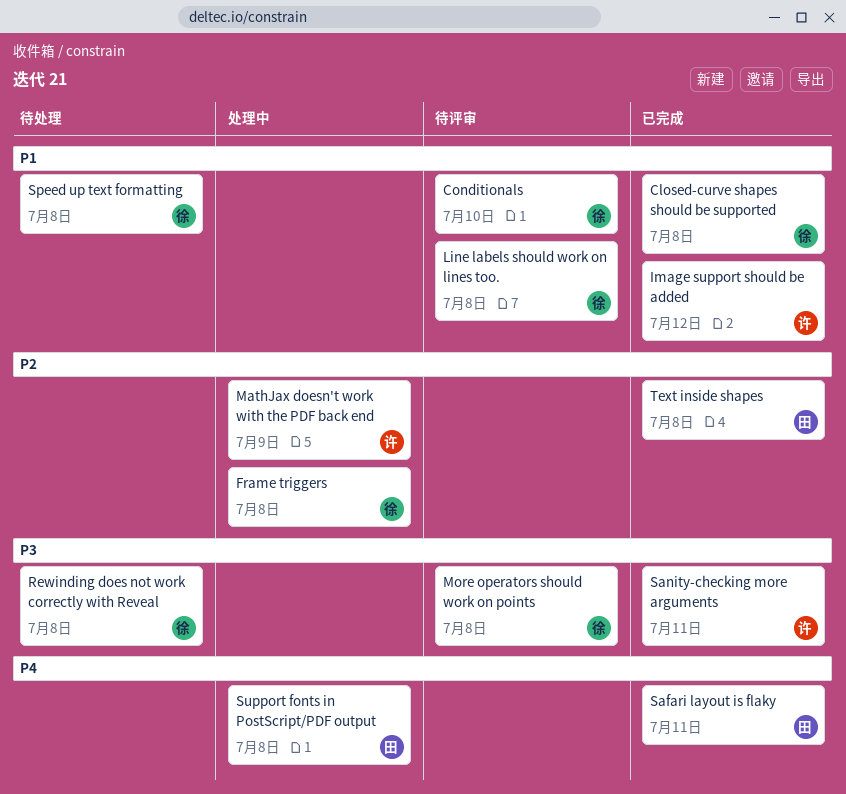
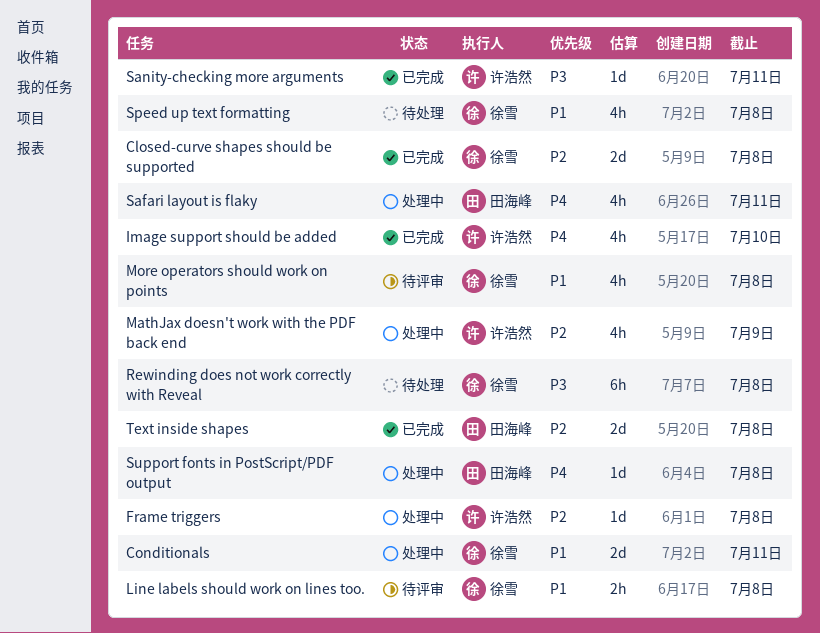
Closed-curve shapes should be supported, priority: P1 -> P2
Conditionals, status: 待评审 -> 处理中
Conditionals, due: Jul 10 -> Jul 11
Frame triggers, owner: 徐雪 -> 许浩然
Image support should be added, priority: P1 -> P4
Image support should be added, due: Jul 12 -> Jul 10
More operators should work on points, priority: P3 -> P1
Safari layout is flaky, status: 已完成 -> 处理中

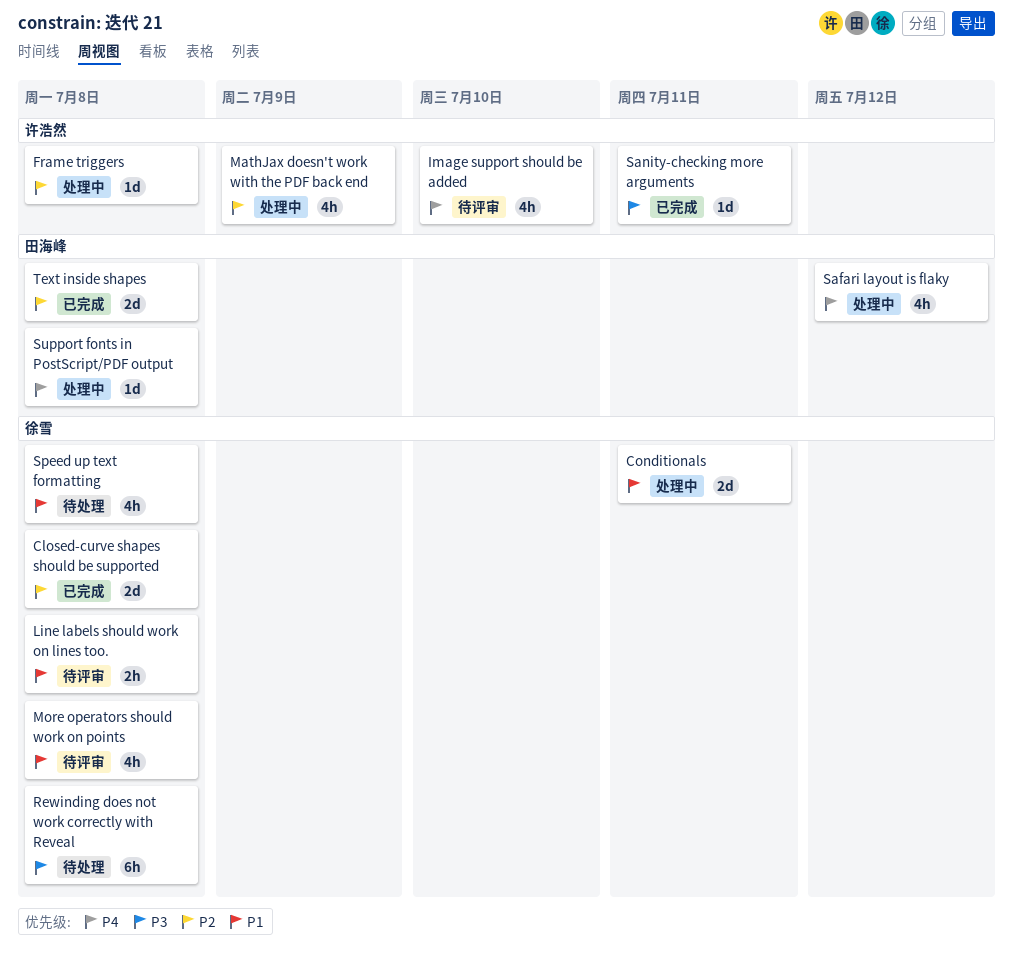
Image support should be added, status: 已完成 -> 待评审
Safari layout is flaky, due: Jul 11 -> Jul 12

